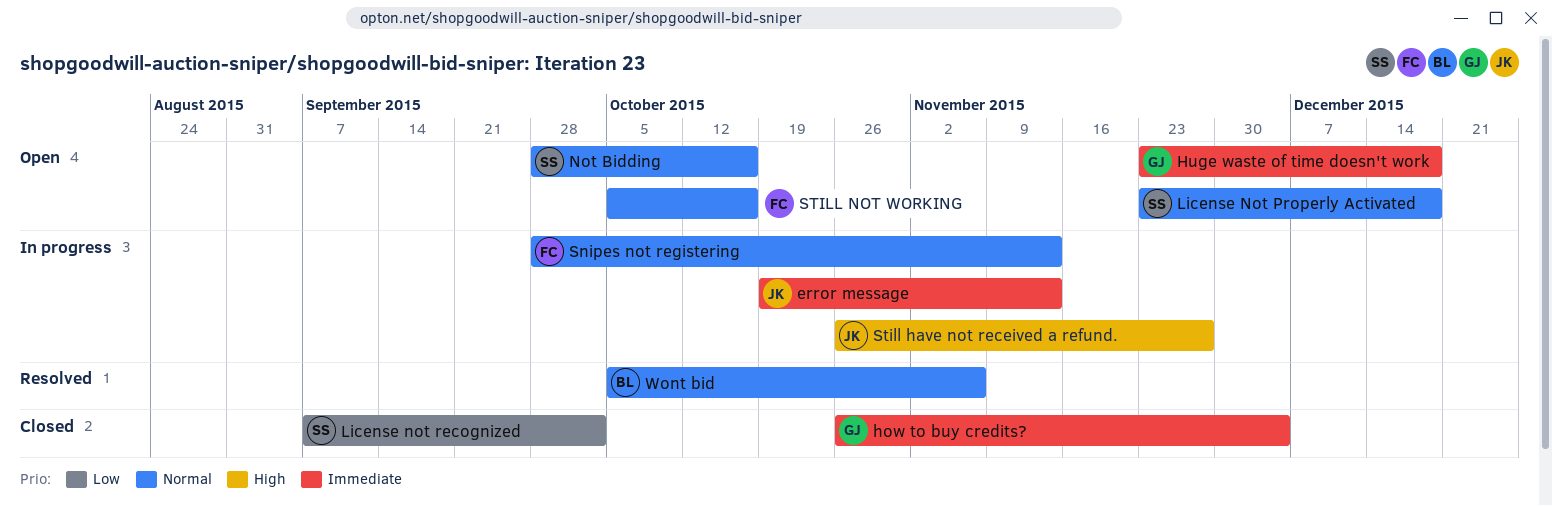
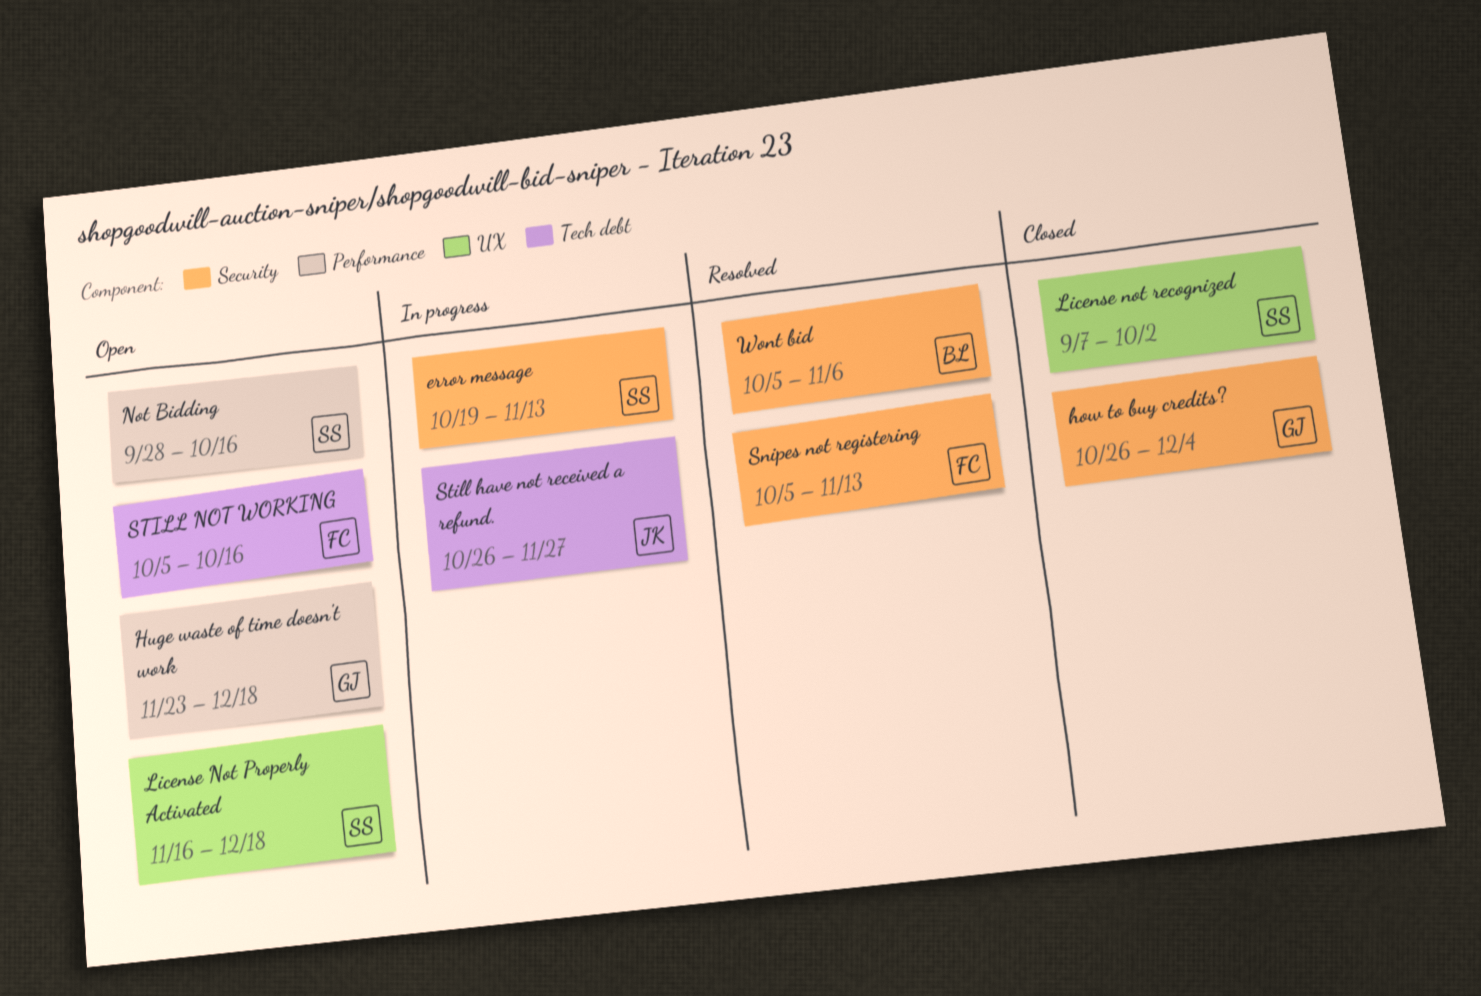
error message, owner: JK -> SS
License Not Properly Activated, start: Nov 23 -> Nov 16
Snipes not registering, status: In progress -> Resolved
Snipes not registering, start: Sep 28 -> Oct 5

